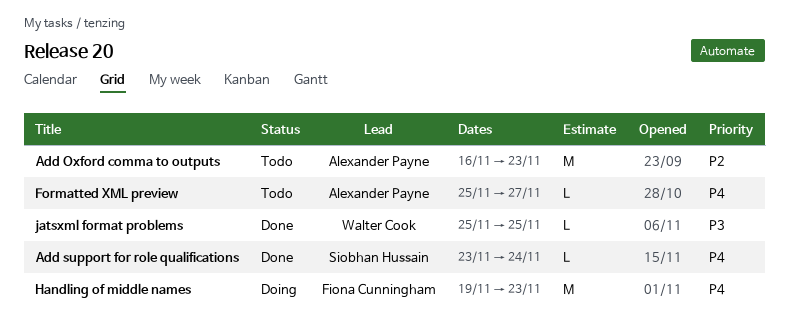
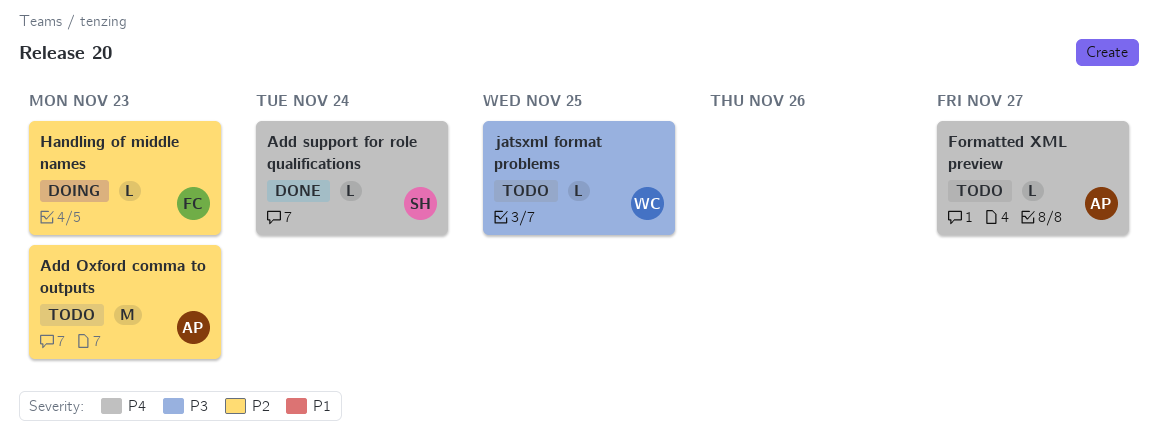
Handling of middle names, priority: P4 -> P2
Handling of middle names, estimate: M -> L
jatsxml format problems, status: Done -> Todo

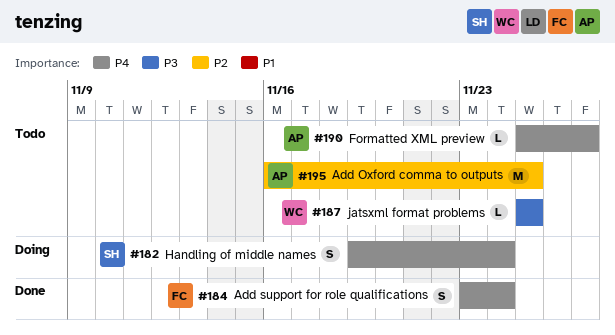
Add Oxford comma to outputs, due: Nov 23 -> Nov 25
Add support for role qualifications, owner: SH -> FC
Add support for role qualifications, estimate: L -> S
Handling of middle names, owner: FC -> SH
Handling of middle names, priority: P2 -> P4
Handling of middle names, estimate: L -> S
Handling of middle names, due: Nov 23 -> Nov 24

